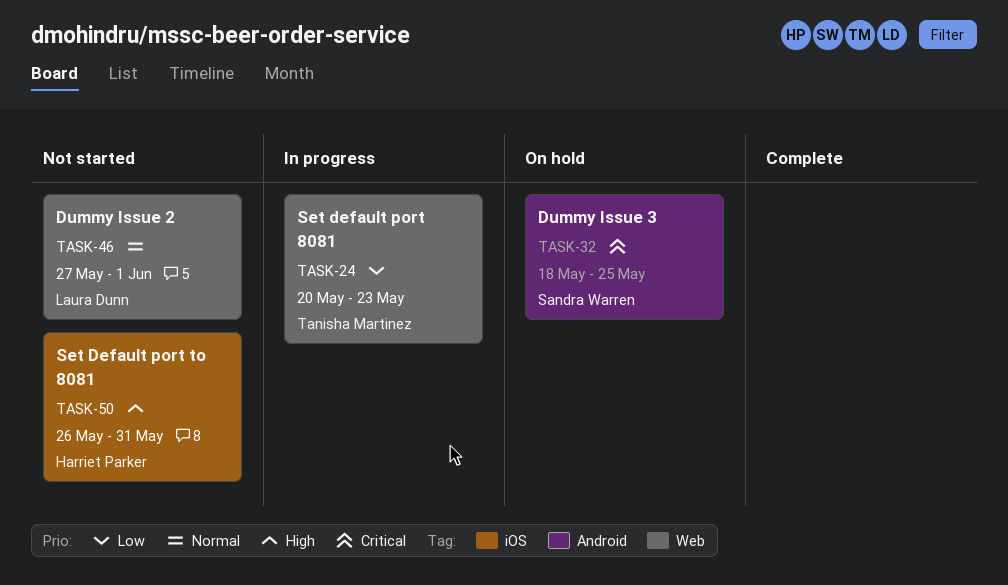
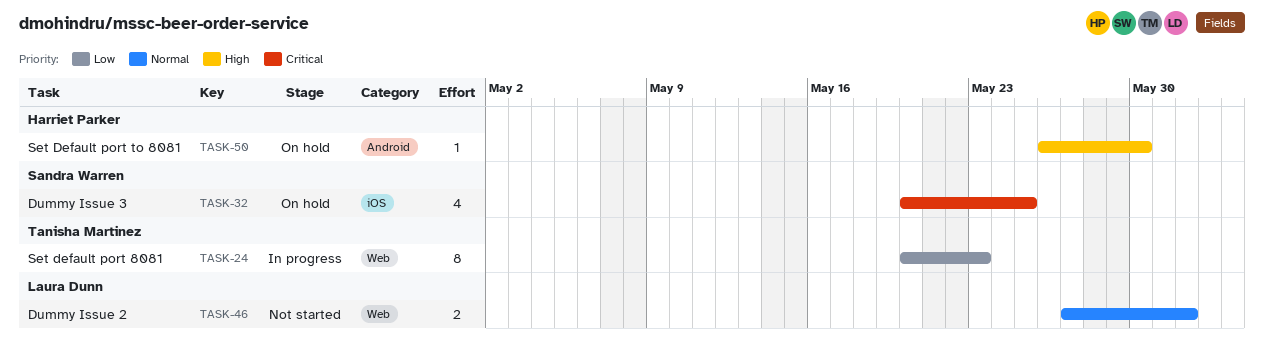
TASK-32, label: Android -> iOS
TASK-32, start: May 18 -> May 20
TASK-50, status: Not started -> On hold
TASK-50, label: iOS -> Android
TASK-50, due: May 31 -> May 30

